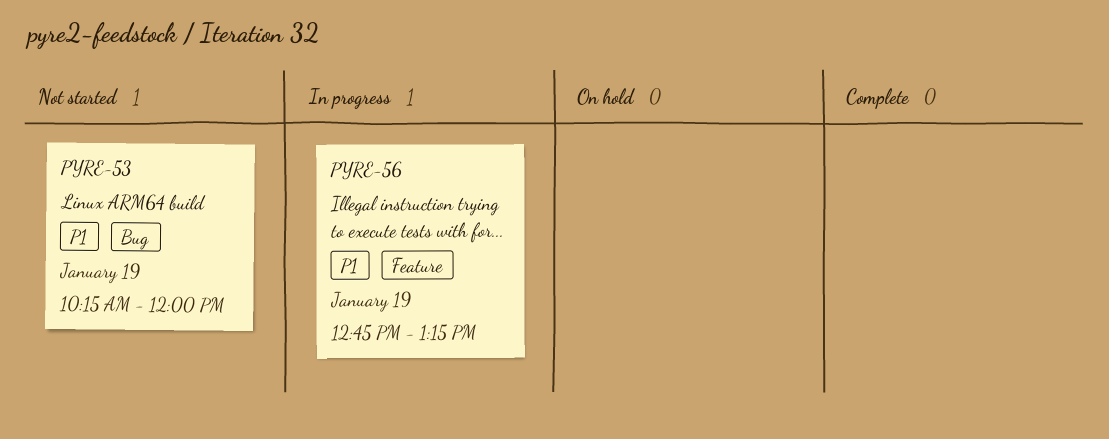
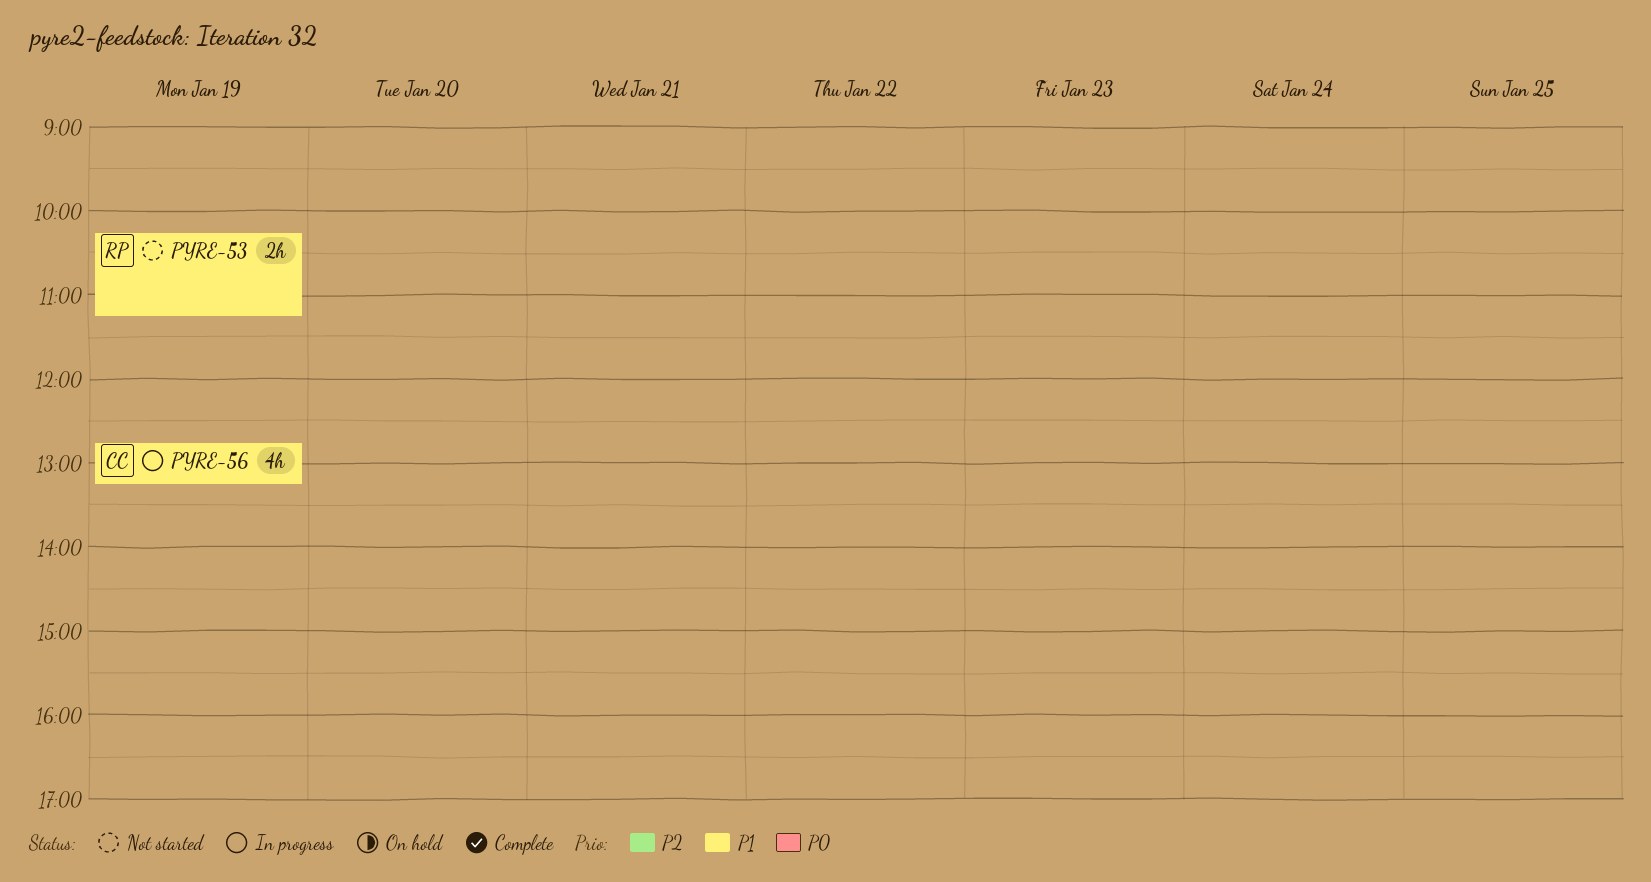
PYRE-53, ends: 12:00 -> 11:15

